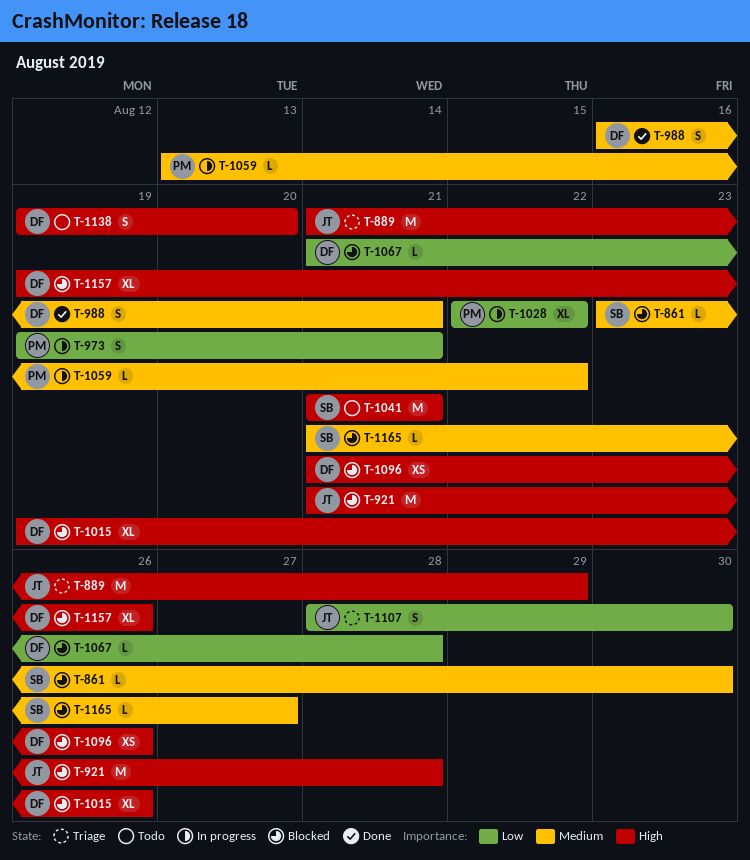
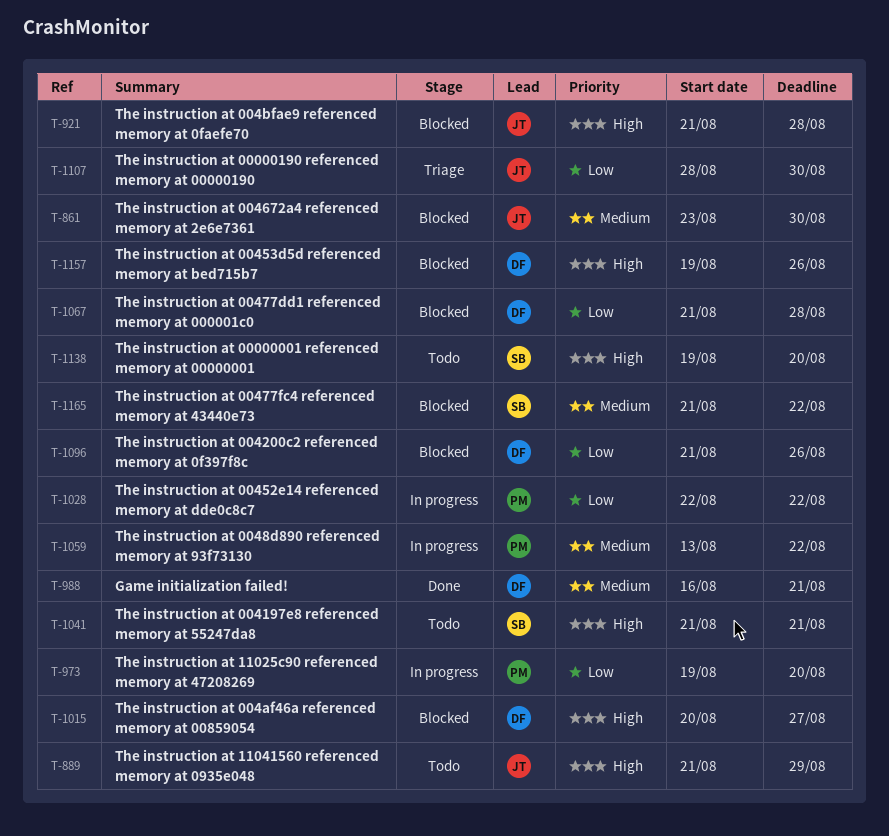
T-861, owner: SB -> JT
T-889, status: Triage -> Todo
T-973, due: Aug 21 -> Aug 20
T-1015, start: Aug 19 -> Aug 20
T-1015, due: Aug 26 -> Aug 27
T-1096, priority: High -> Low
T-1138, owner: DF -> SB
T-1165, due: Aug 27 -> Aug 22

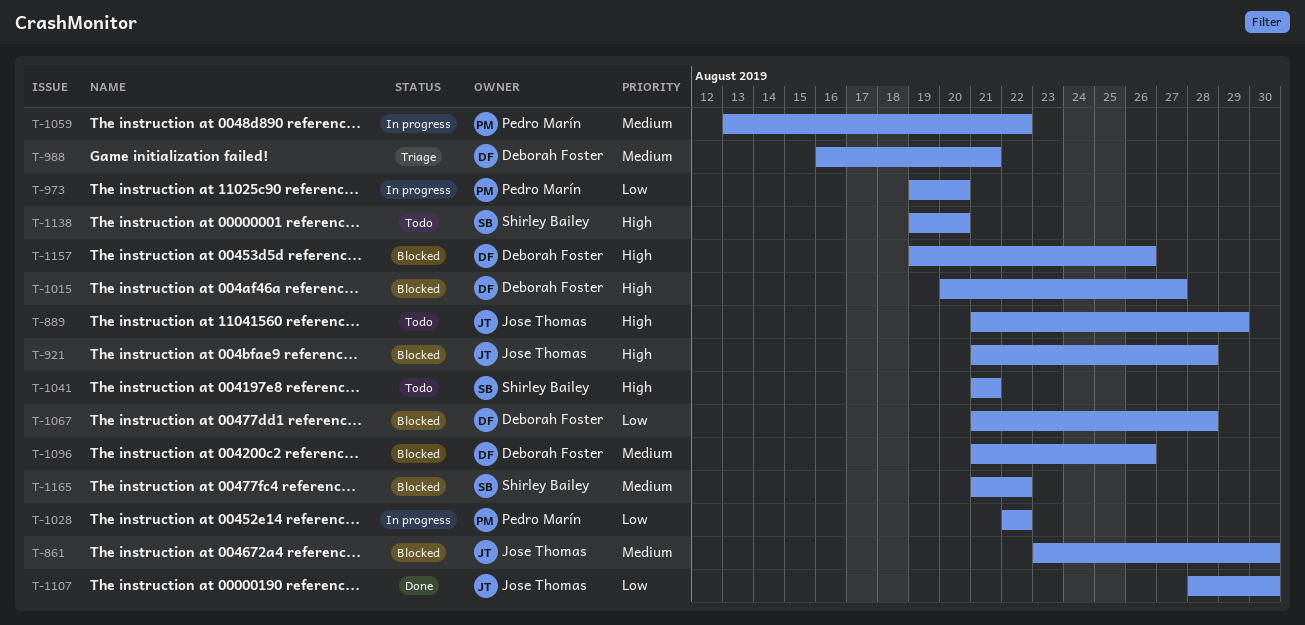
T-988, status: Done -> Triage
T-1096, priority: Low -> Medium
T-1107, status: Triage -> Done

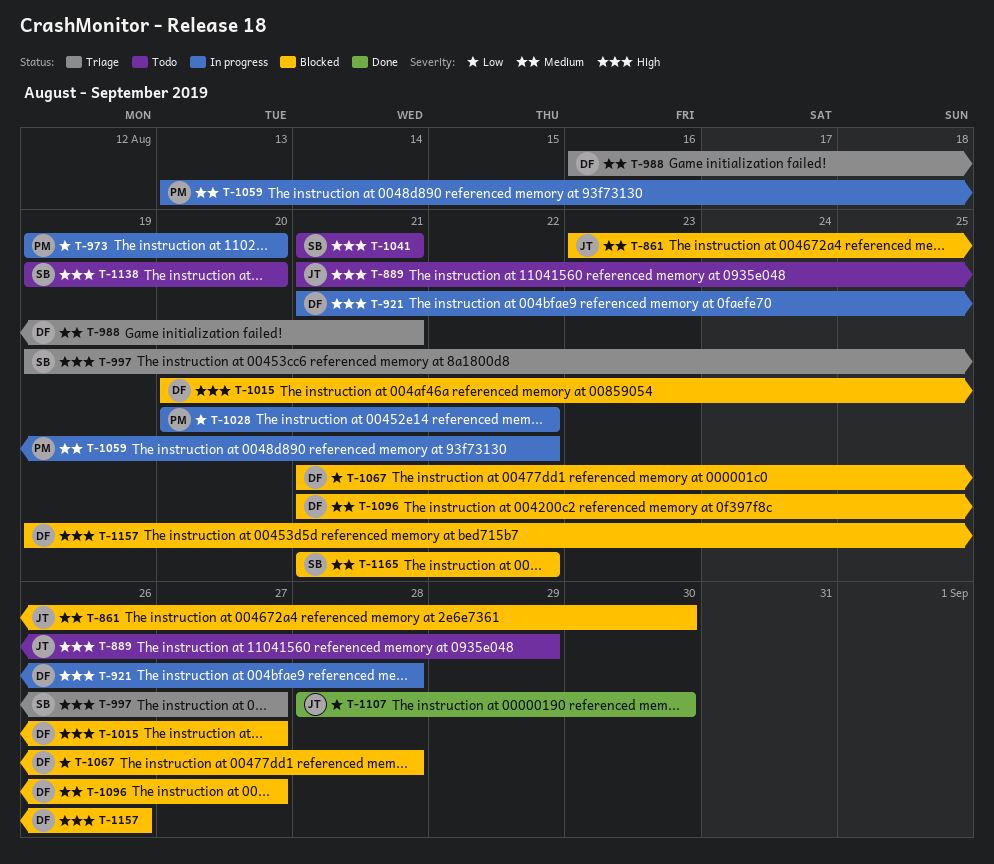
T-921, status: Blocked -> In progress
T-921, owner: Jose Thomas -> Deborah Foster
T-997: none -> present
T-1028, start: Aug 22 -> Aug 20
T-1096, due: Aug 26 -> Aug 27

